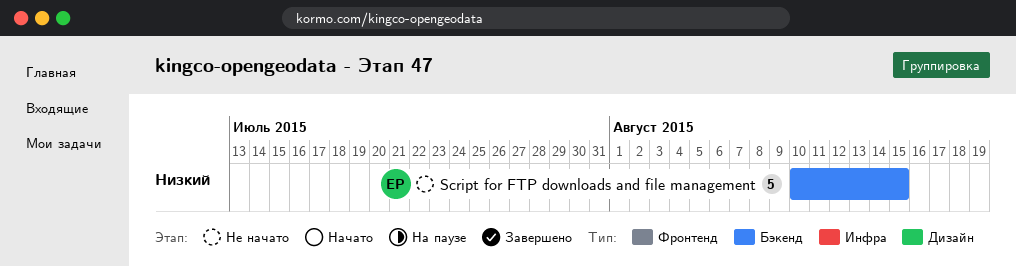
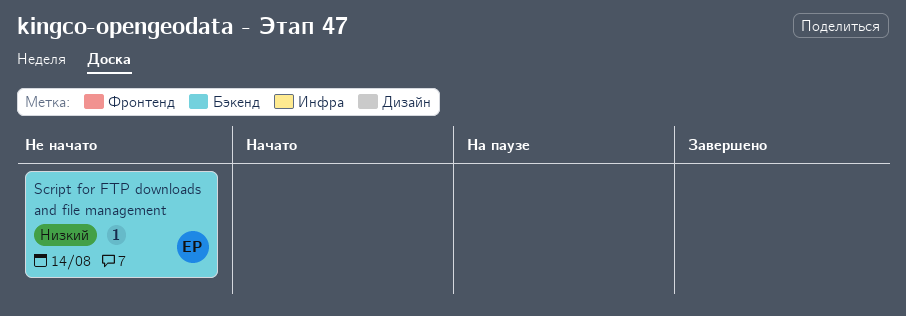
Script for FTP downloads and file management, estimate: 5 -> 1
Script for FTP downloads and file management, due: Aug 15 -> Aug 14

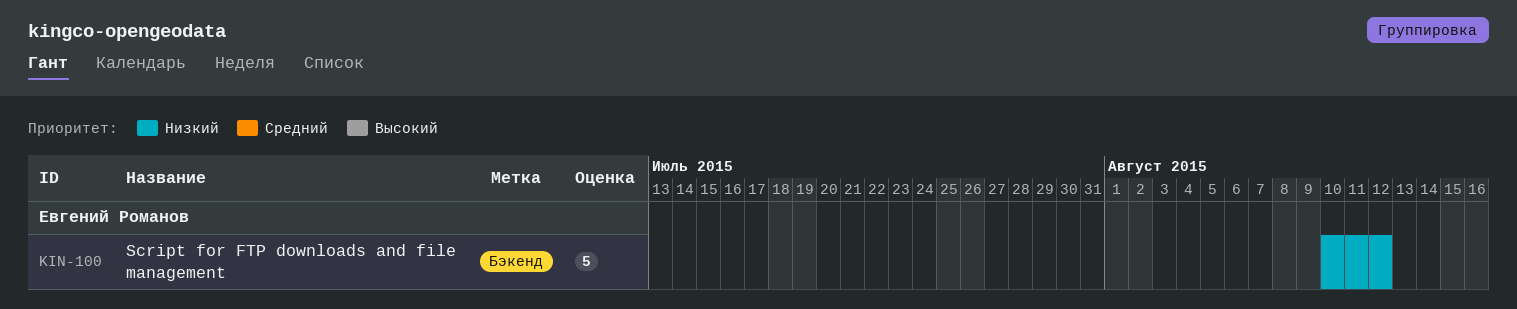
Script for FTP downloads and file management, estimate: 1 -> 5
Script for FTP downloads and file management, due: Aug 14 -> Aug 12

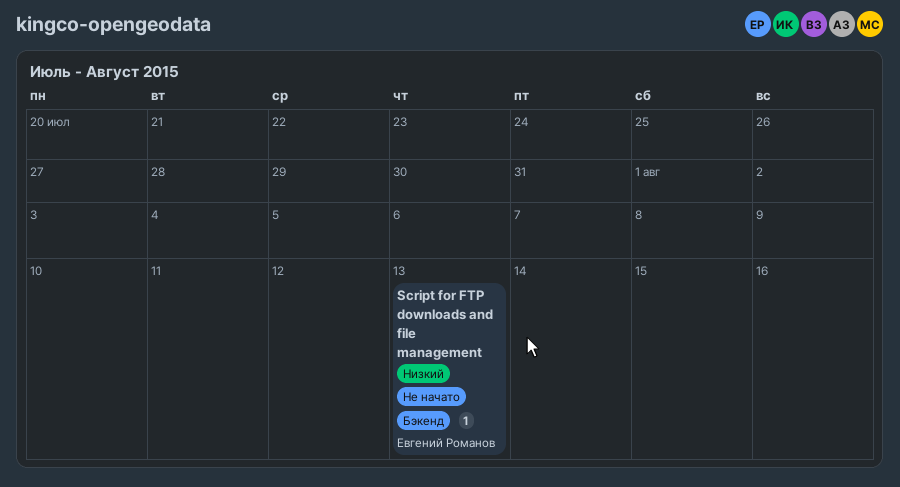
Script for FTP downloads and file management, estimate: 5 -> 1
Script for FTP downloads and file management, due: Aug 12 -> Aug 13

